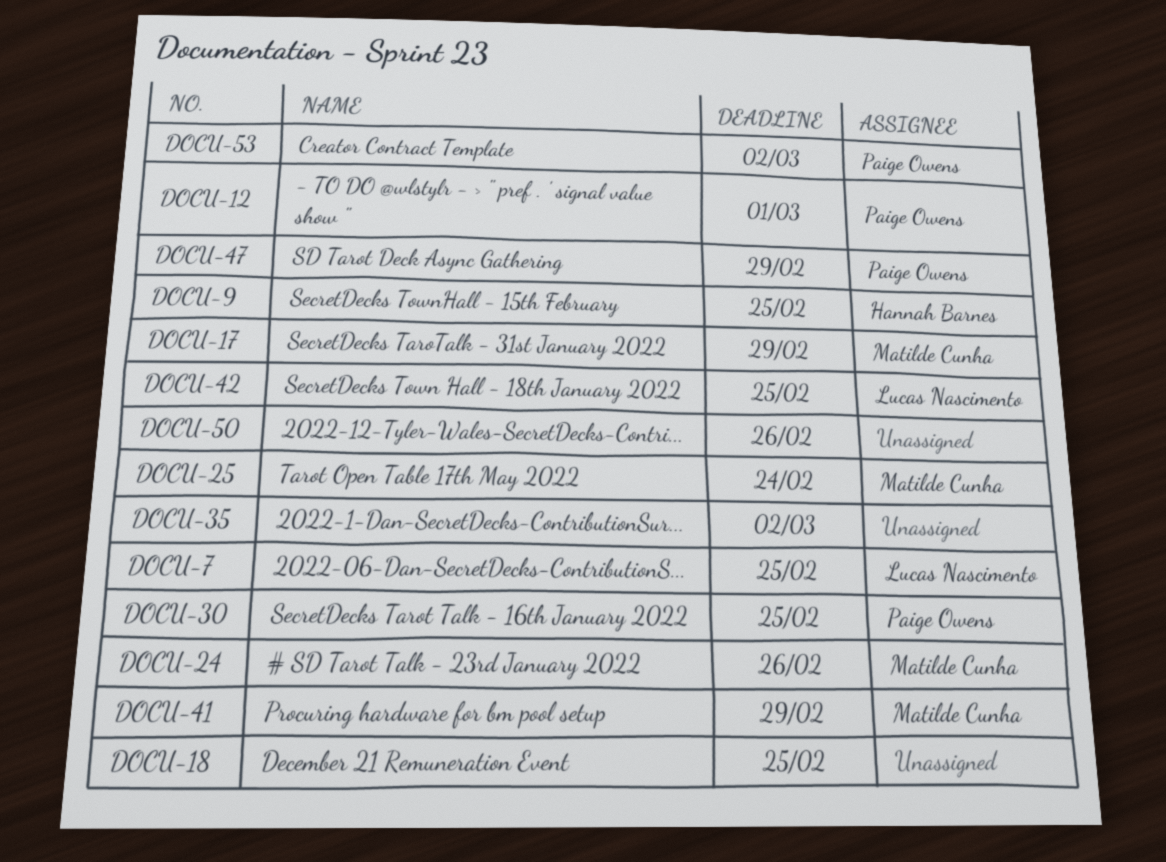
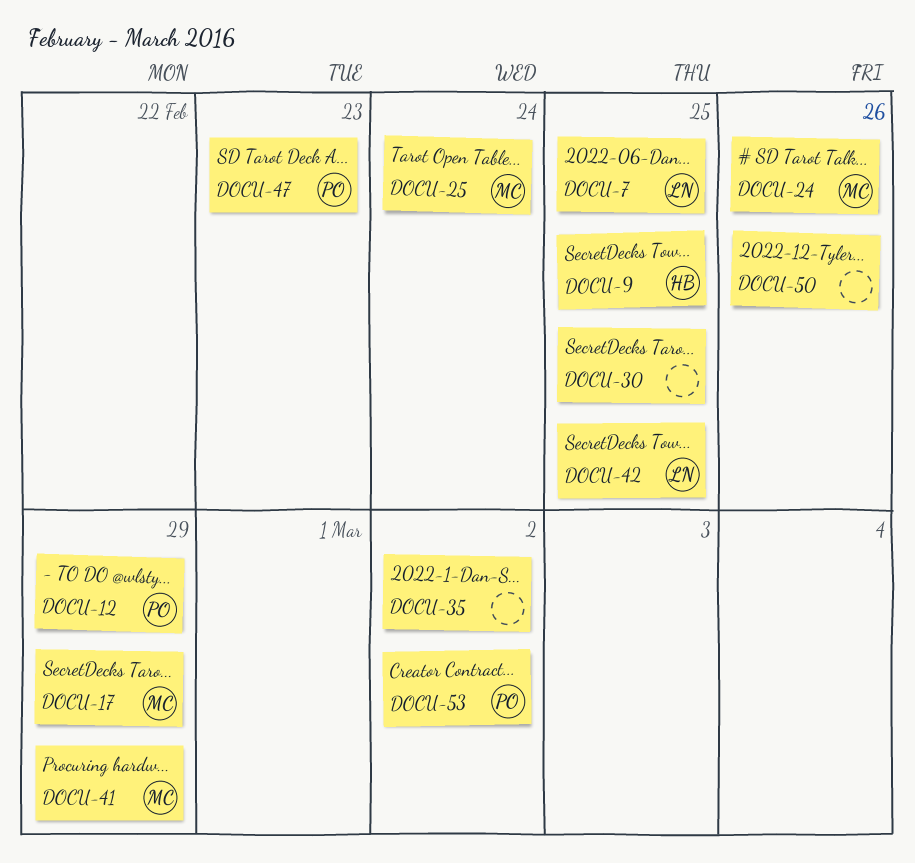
DOCU-12, due: Mar 1 -> Feb 29
DOCU-18: present -> none
DOCU-30, owner: Paige Owens -> none
DOCU-47, due: Feb 29 -> Feb 23

